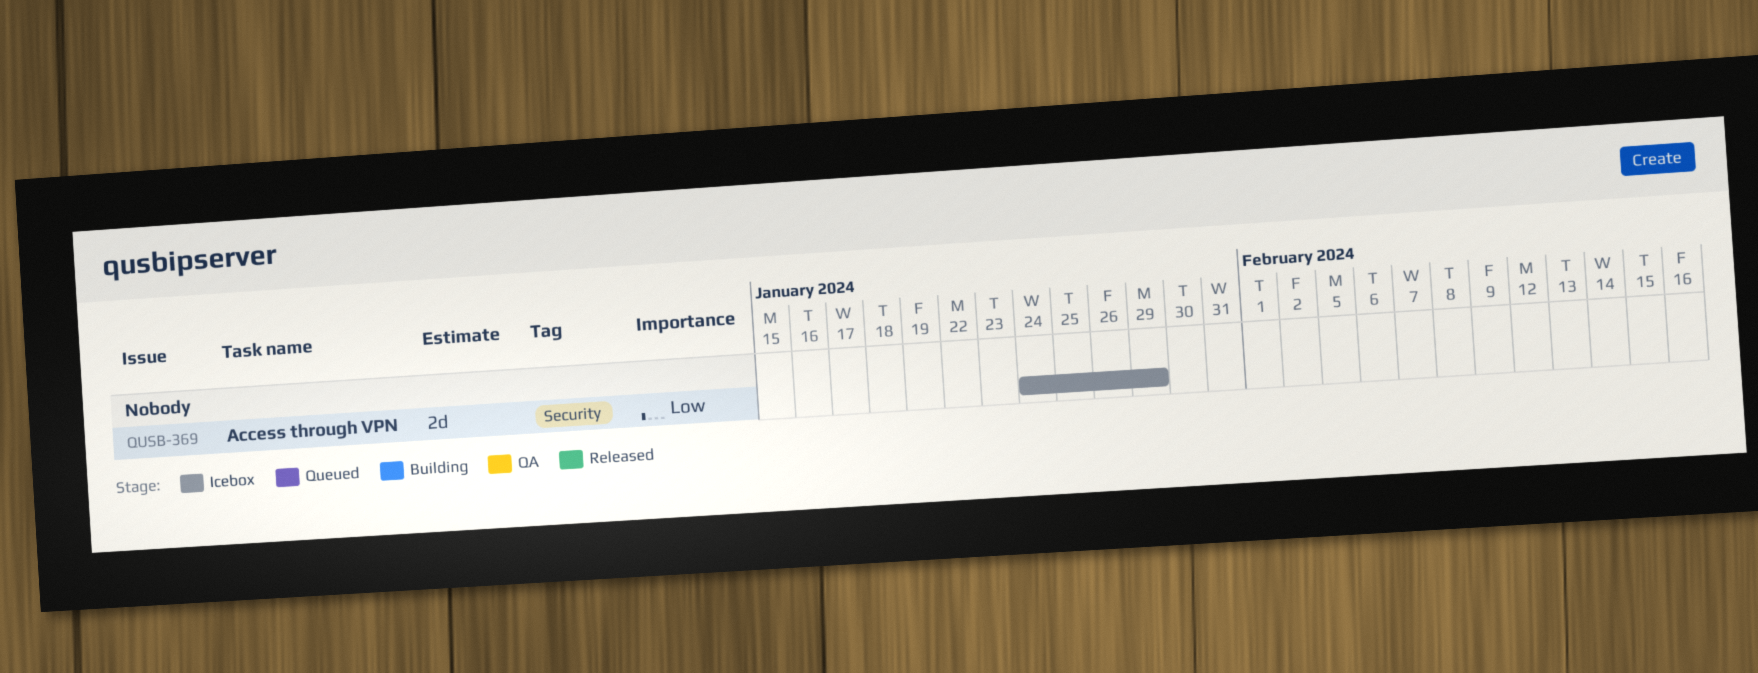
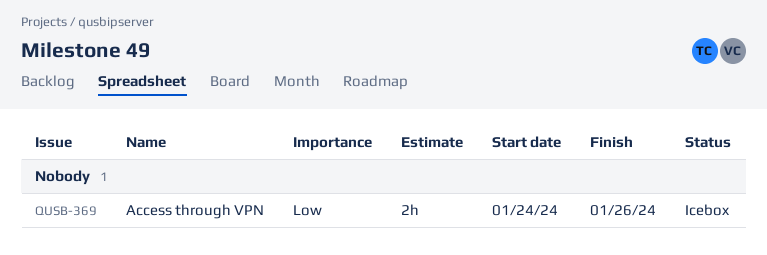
QUSB-369, estimate: 2d -> 2h
QUSB-369, due: Jan 29 -> Jan 26

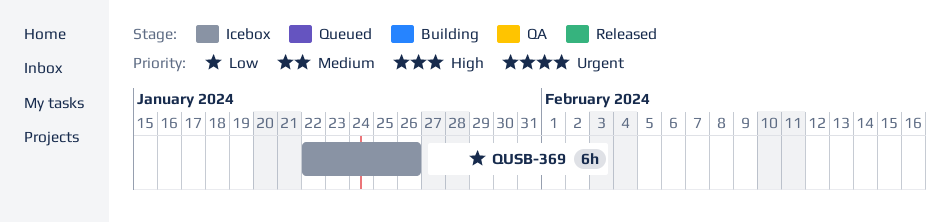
QUSB-369, estimate: 2h -> 6h
QUSB-369, start: Jan 24 -> Jan 22

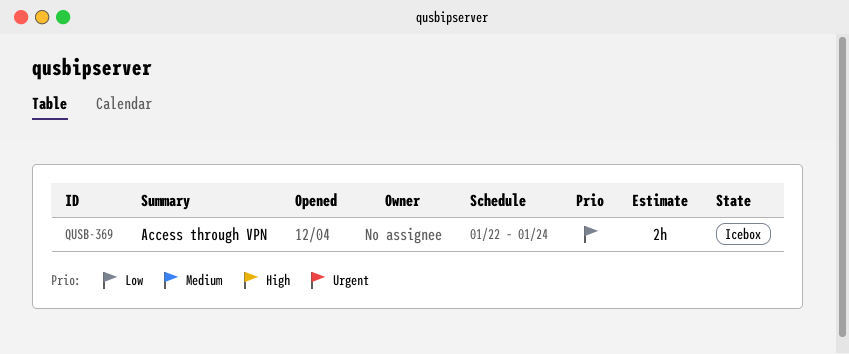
QUSB-369, estimate: 6h -> 2h
QUSB-369, due: Jan 26 -> Jan 24

